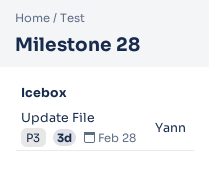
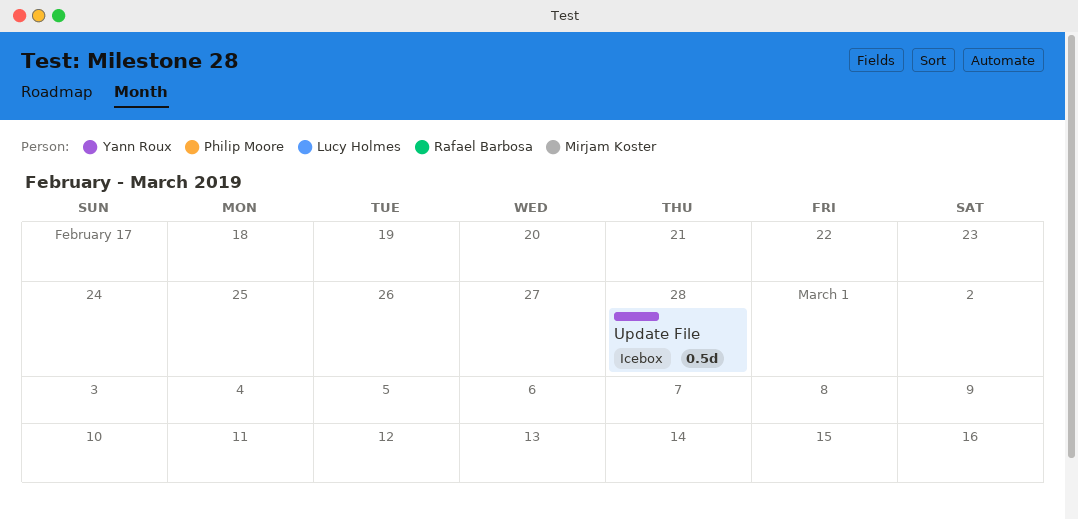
Update File, estimate: 3d -> 0.5d

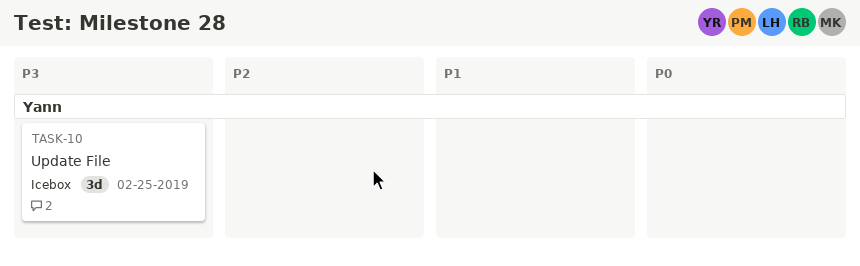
Update File, estimate: 0.5d -> 3d
Update File, due: Feb 28 -> Feb 25

